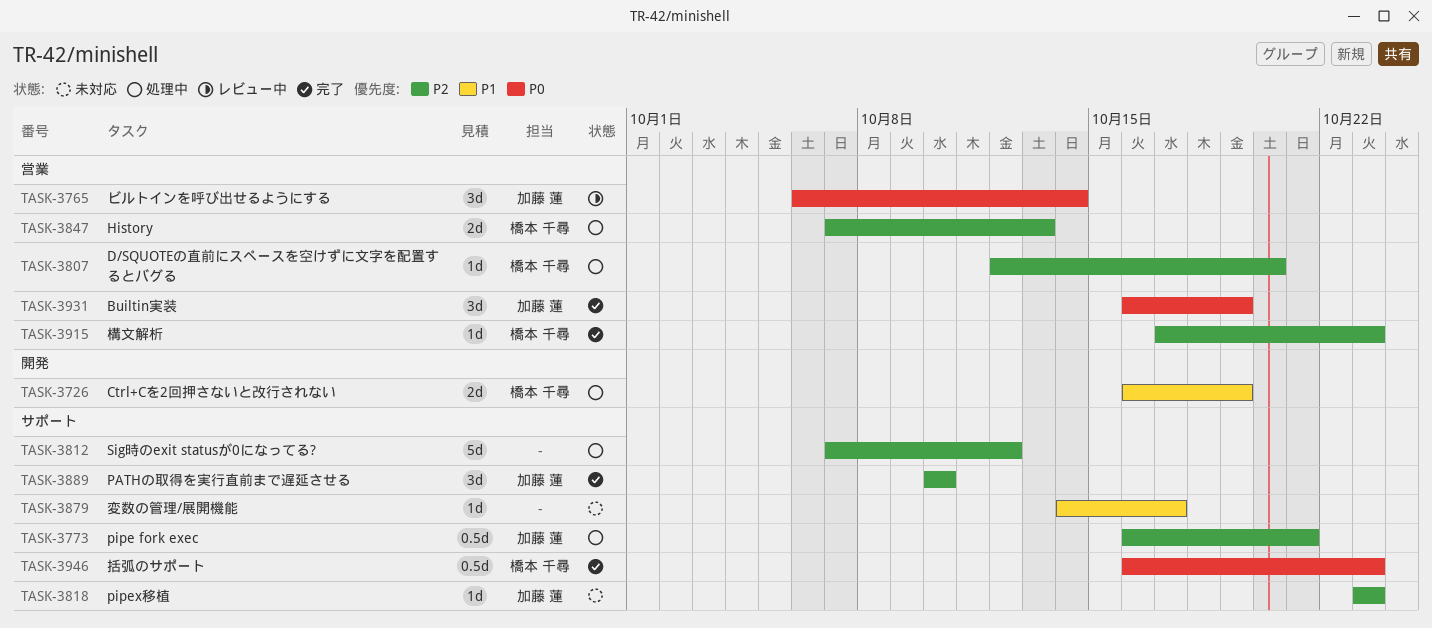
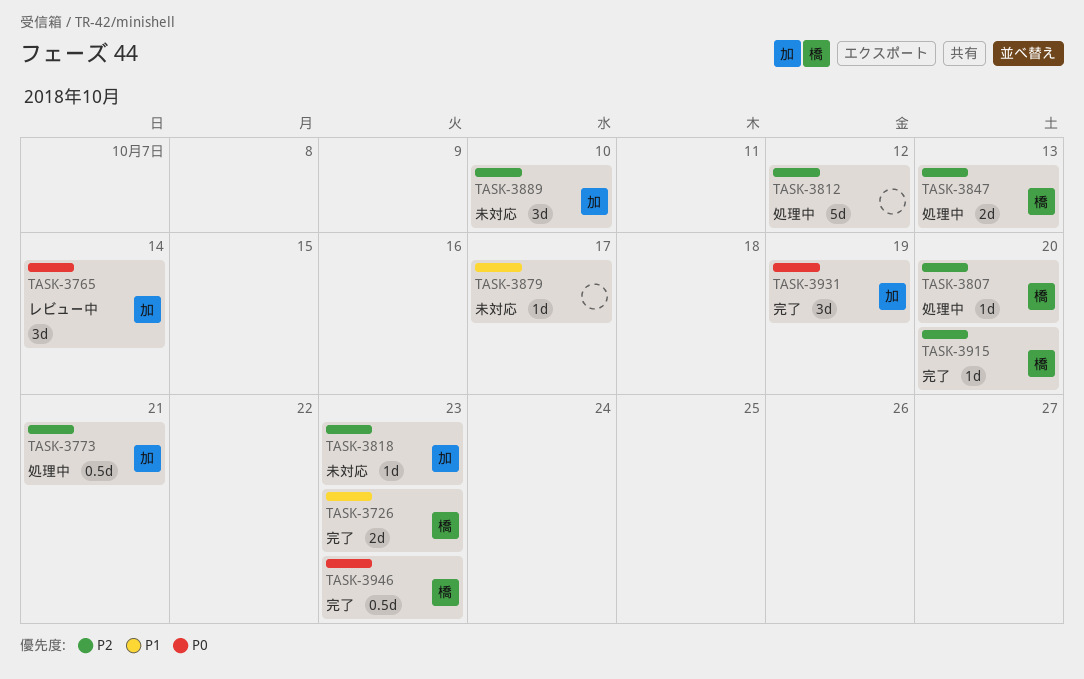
TASK-3726, status: 処理中 -> 完了
TASK-3726, due: Oct 19 -> Oct 23
TASK-3889, status: 完了 -> 未対応
TASK-3915, due: Oct 23 -> Oct 20

